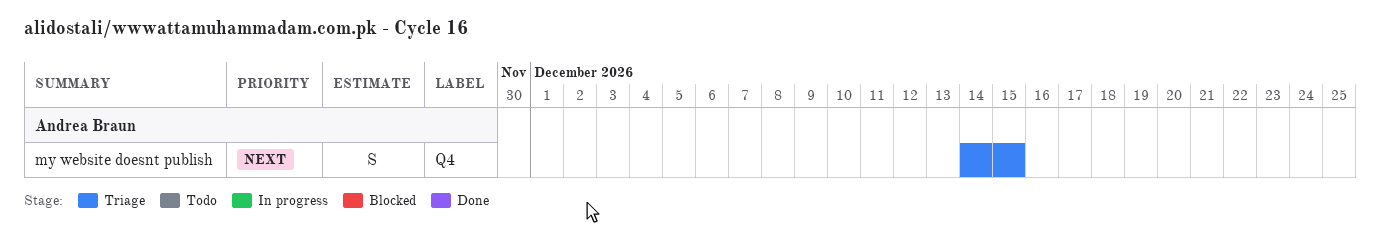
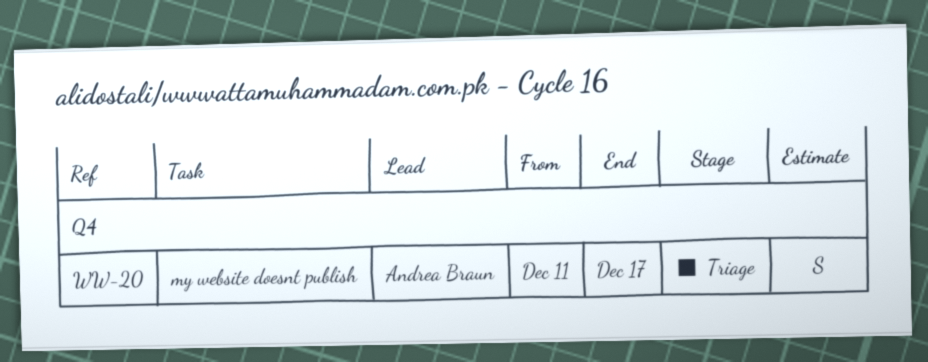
my website doesnt publish, start: Dec 14 -> Dec 11
my website doesnt publish, due: Dec 15 -> Dec 17

